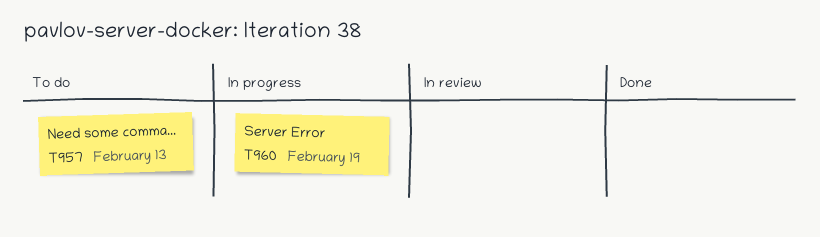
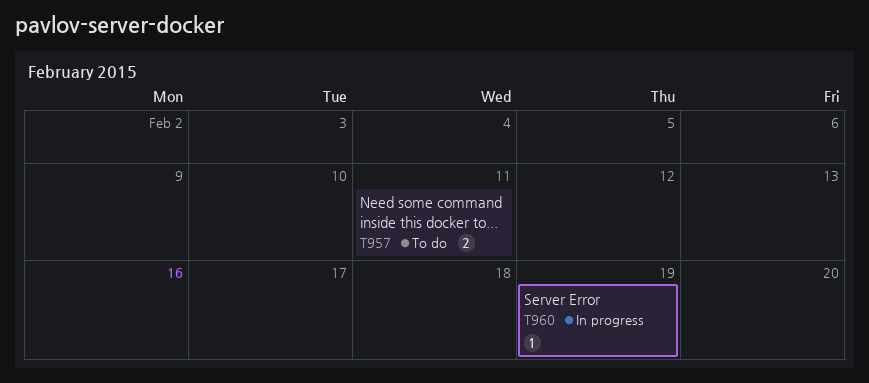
T957, due: Feb 13 -> Feb 11

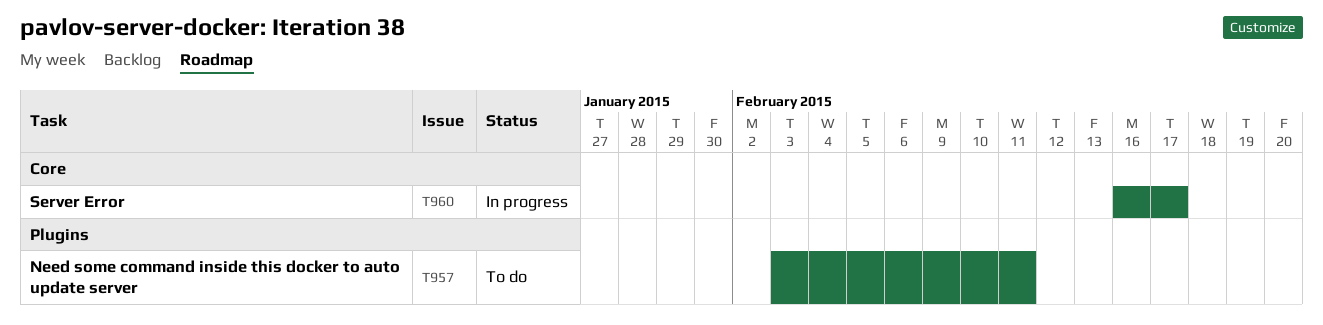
T960, due: Feb 19 -> Feb 17

